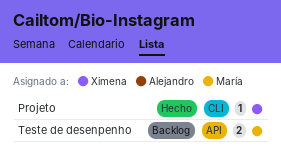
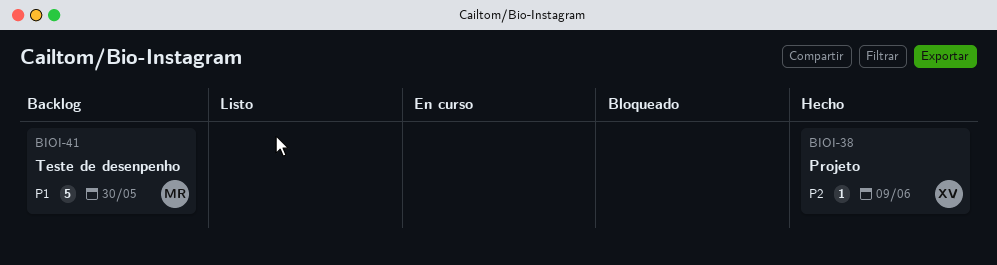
Teste de desenpenho, estimate: 2 -> 5

